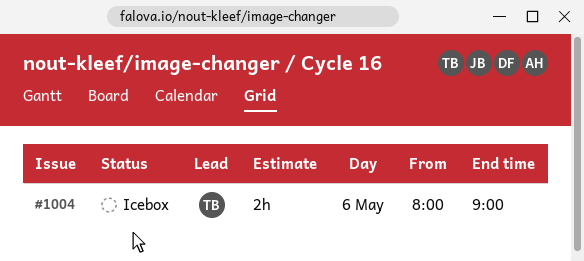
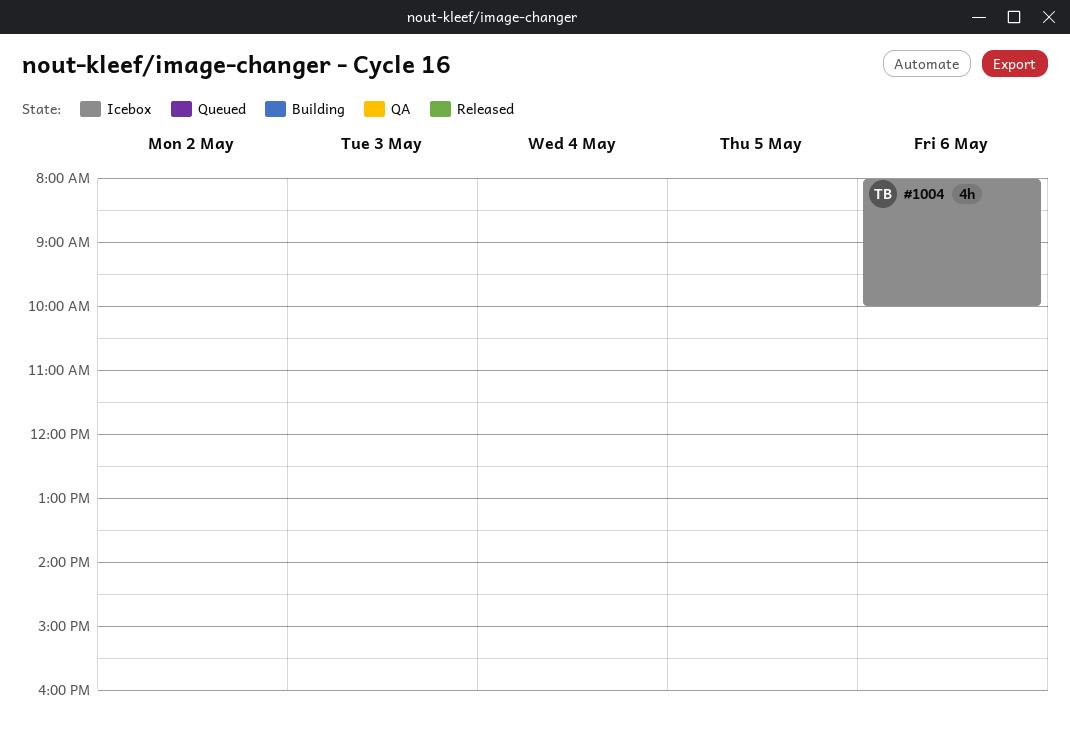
#1004, estimate: 2h -> 4h
#1004, ends: 09:00 -> 10:00

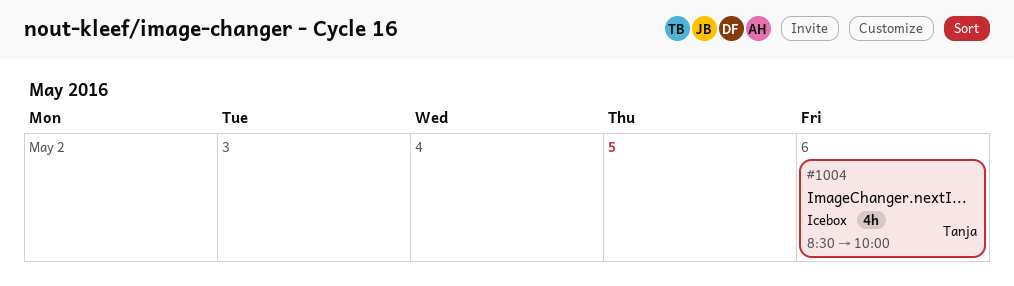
#1004, begins: 08:00 -> 08:30

